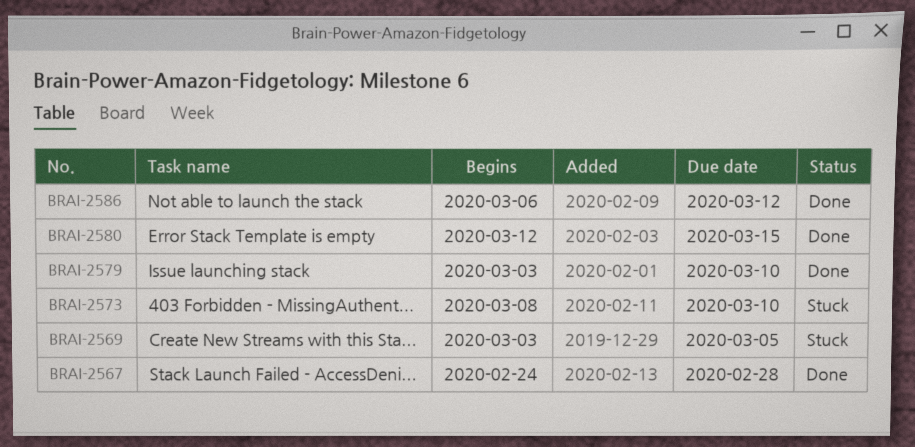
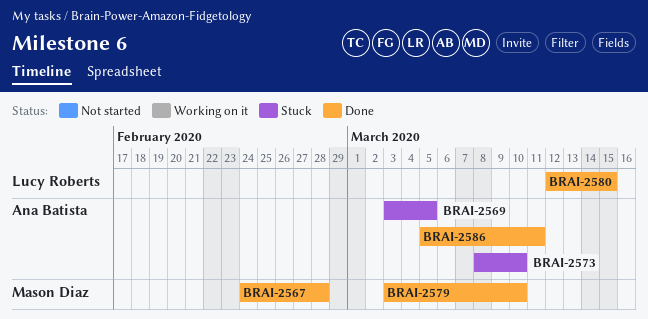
BRAI-2586, start: Mar 6 -> Mar 5
BRAI-2586, due: Mar 12 -> Mar 11

